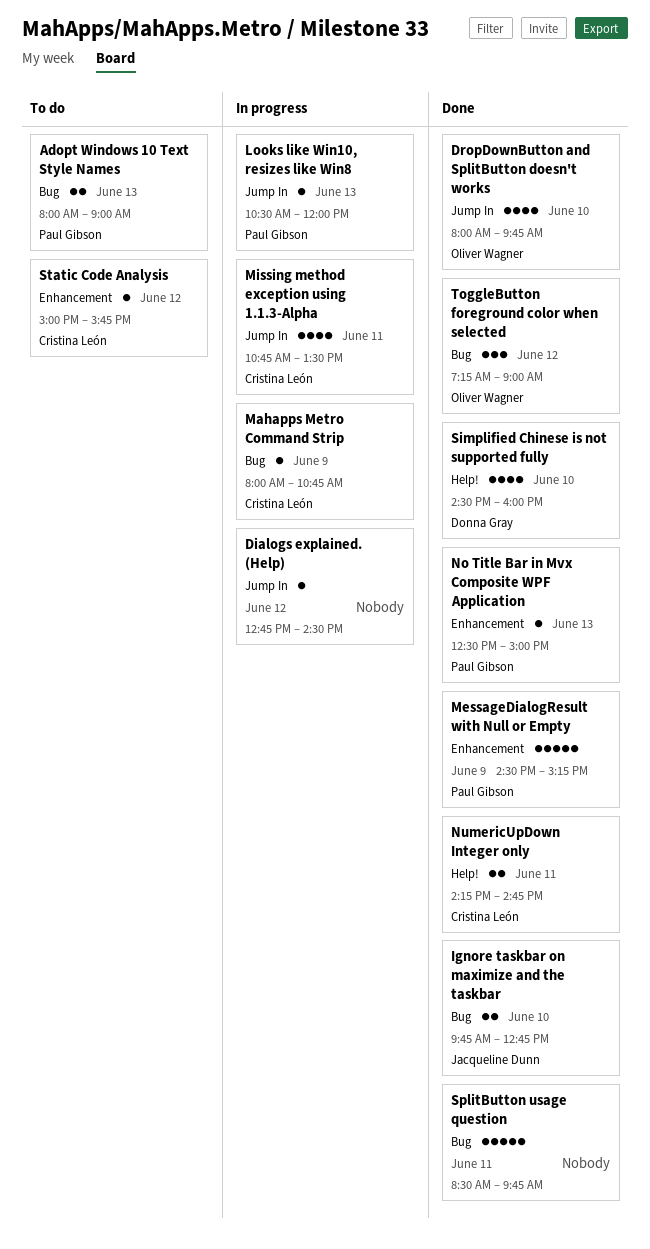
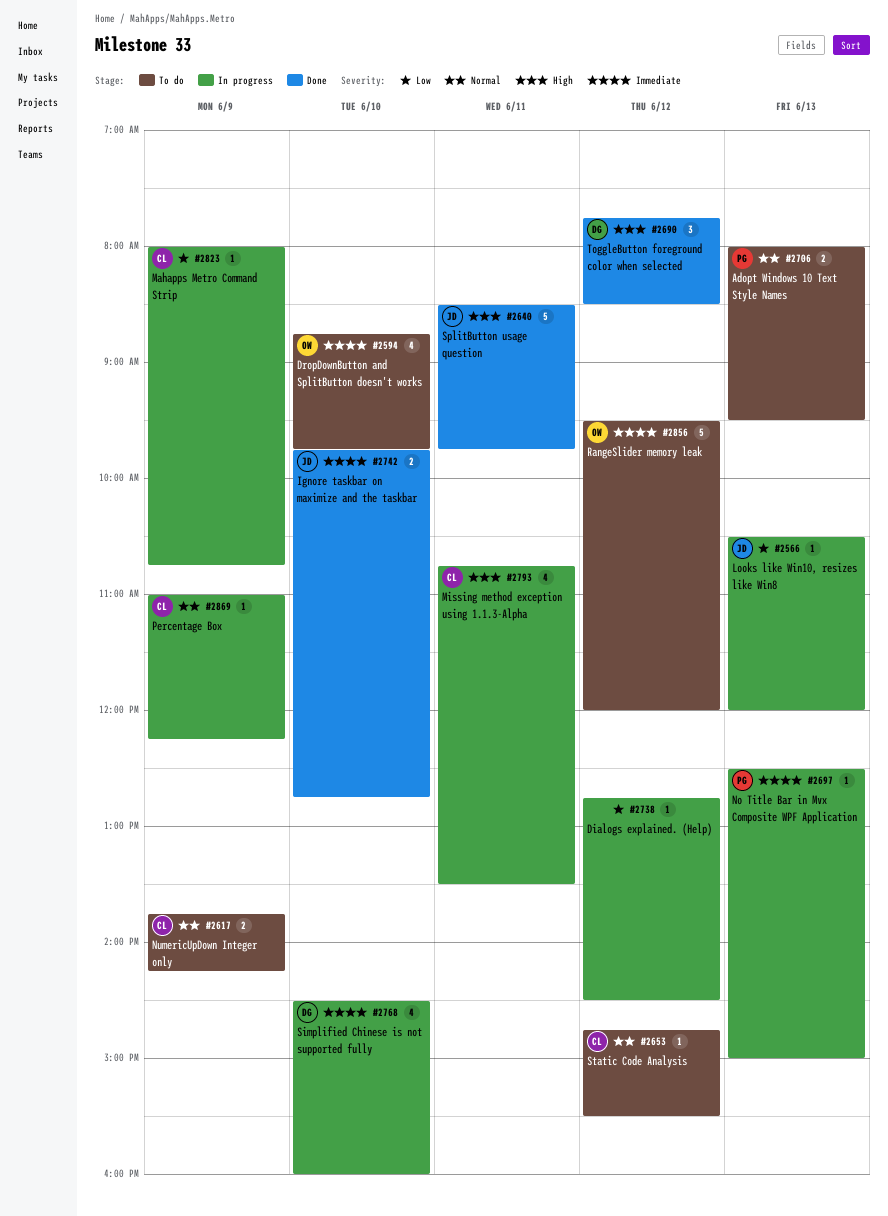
Adopt Windows 10 Text Style Names, ends: 09:00 -> 09:30
DropDownButton and SplitButton doesn't works, status: Done -> To do
DropDownButton and SplitButton doesn't works, begins: 08:00 -> 08:45
Looks like Win10, resizes like Win8, owner: Paul Gibson -> Jacqueline Dunn
MessageDialogResult with Null or Empty: present -> none
No Title Bar in Mvx Composite WPF Application, status: Done -> In progress
NumericUpDown Integer only, status: Done -> To do
NumericUpDown Integer only, day: Jun 11 -> Jun 9
NumericUpDown Integer only, begins: 14:15 -> 13:45
NumericUpDown Integer only, ends: 14:45 -> 14:15
Percentage Box: none -> present
RangeSlider memory leak: none -> present
Simplified Chinese is not supported fully, status: Done -> In progress
SplitButton usage question, owner: none -> Jacqueline Dunn
Static Code Analysis, begins: 15:00 -> 14:45
Static Code Analysis, ends: 15:45 -> 15:30
ToggleButton foreground color when selected, owner: Oliver Wagner -> Donna Gray
ToggleButton foreground color when selected, begins: 07:15 -> 07:45
ToggleButton foreground color when selected, ends: 09:00 -> 08:30

